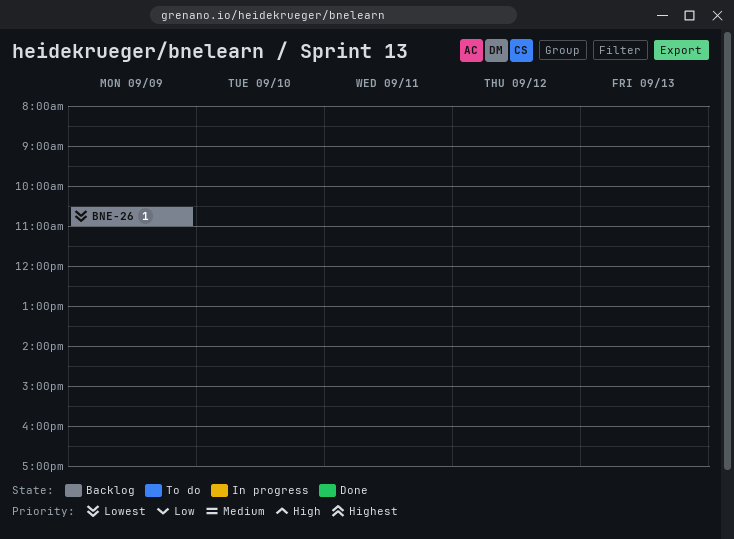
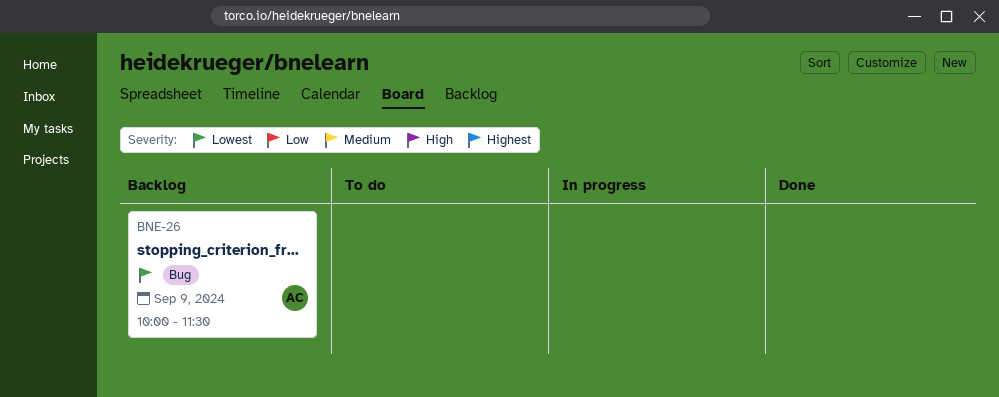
BNE-26, begins: 10:30 -> 10:00
BNE-26, ends: 11:00 -> 11:30

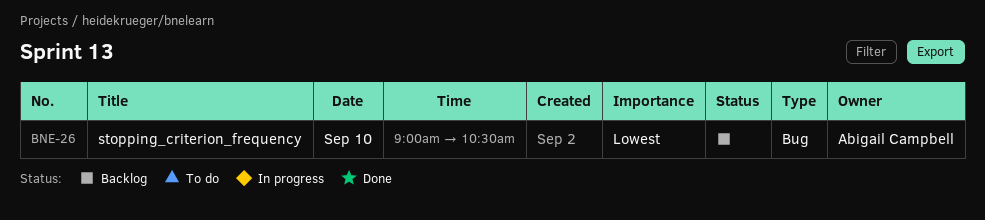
BNE-26, day: Sep 9 -> Sep 10
BNE-26, begins: 10:00 -> 09:00
BNE-26, ends: 11:30 -> 10:30

